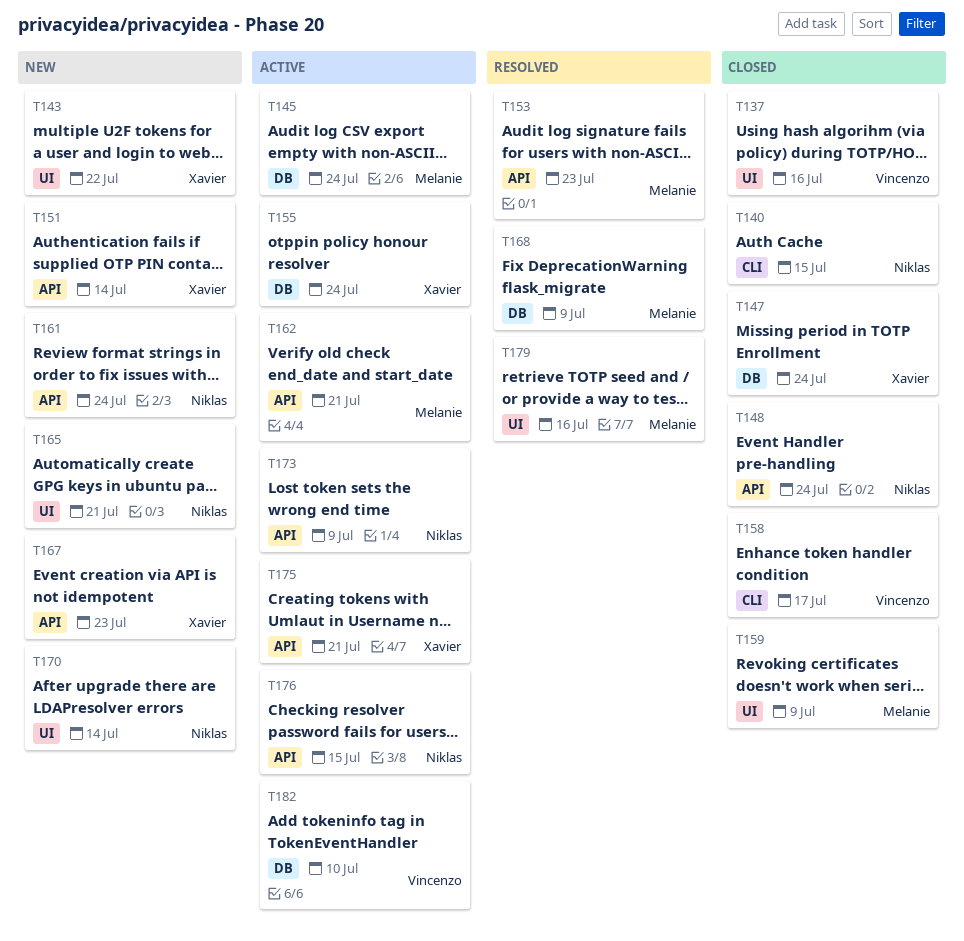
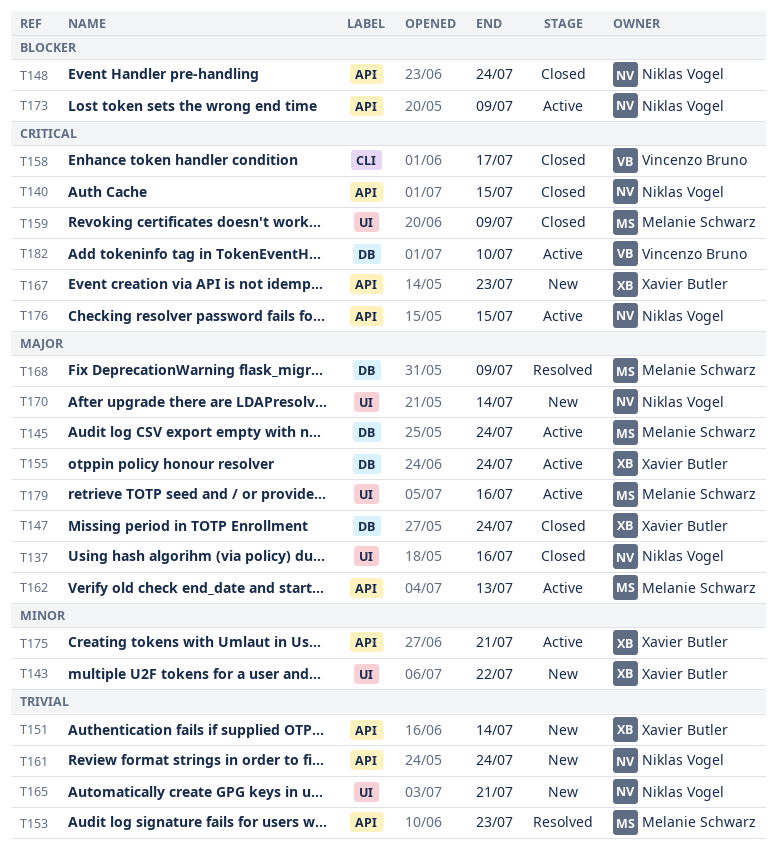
T137, owner: Vincenzo Bruno -> Niklas Vogel
T140, label: CLI -> API
T162, due: Jul 21 -> Jul 13
T179, status: Resolved -> Active

